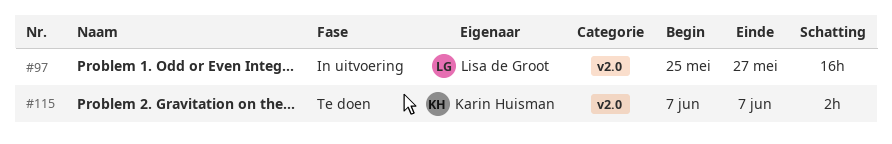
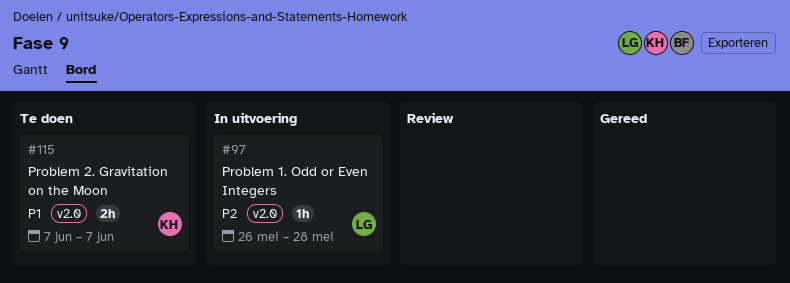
#97, estimate: 16h -> 1h
#97, start: May 25 -> May 26
#97, due: May 27 -> May 28

